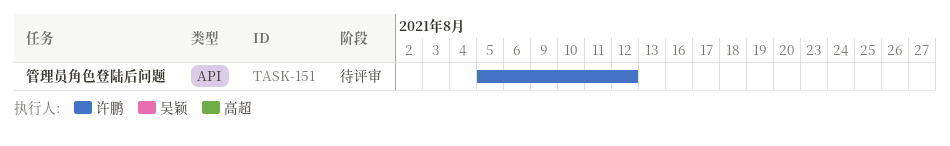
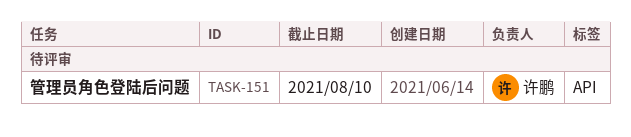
TASK-151, due: Aug 12 -> Aug 10

